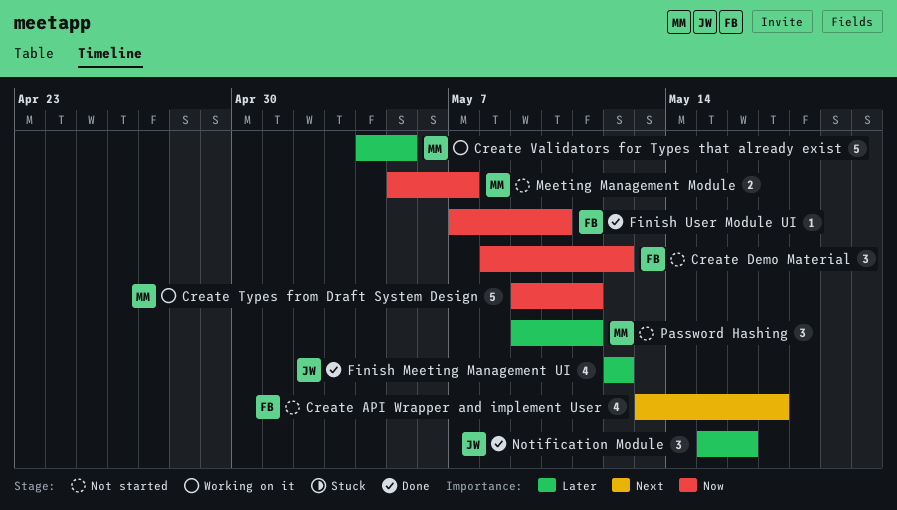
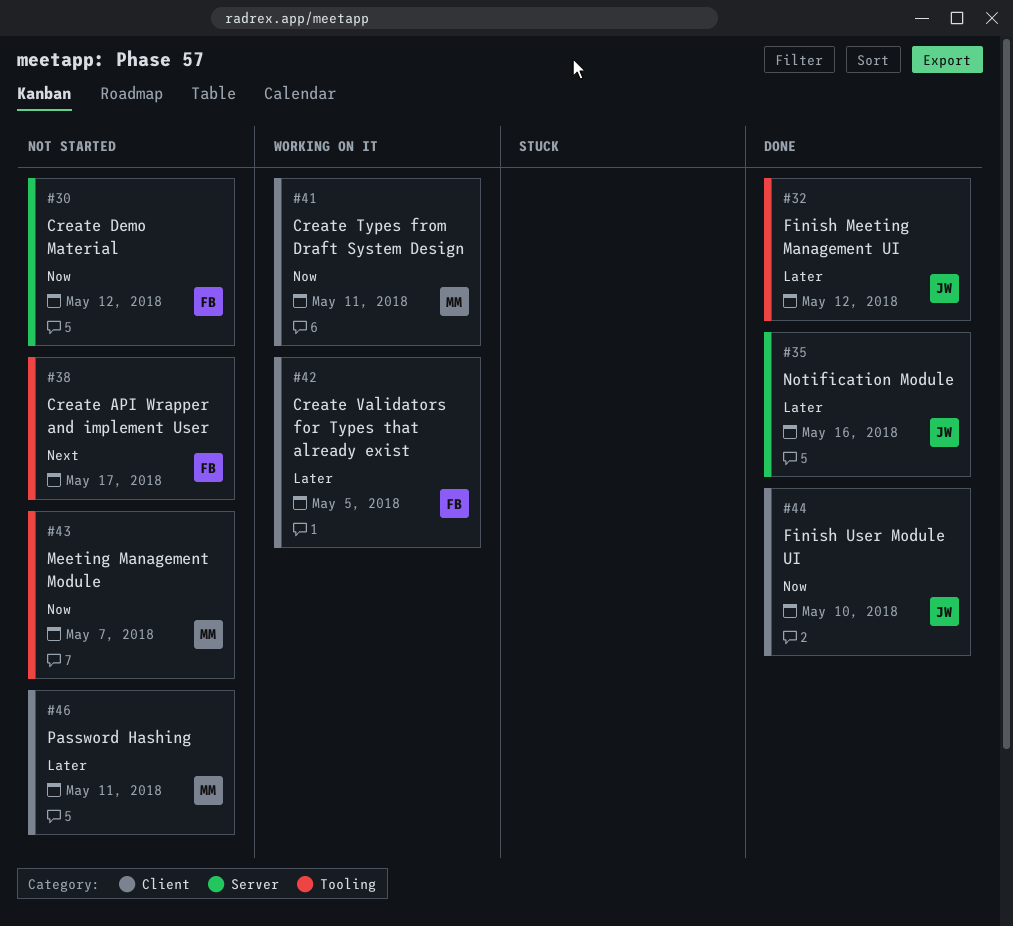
Create Validators for Types that already exist, owner: MM -> FB
Finish User Module UI, owner: FB -> JW

